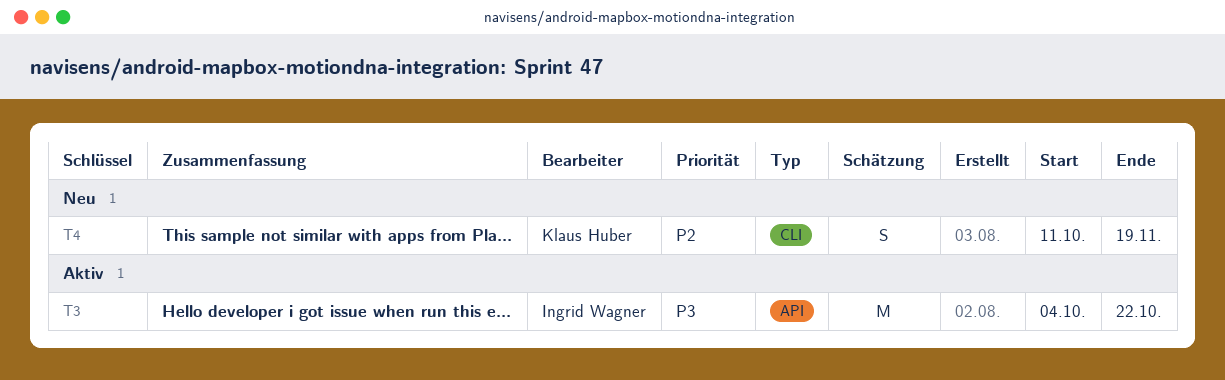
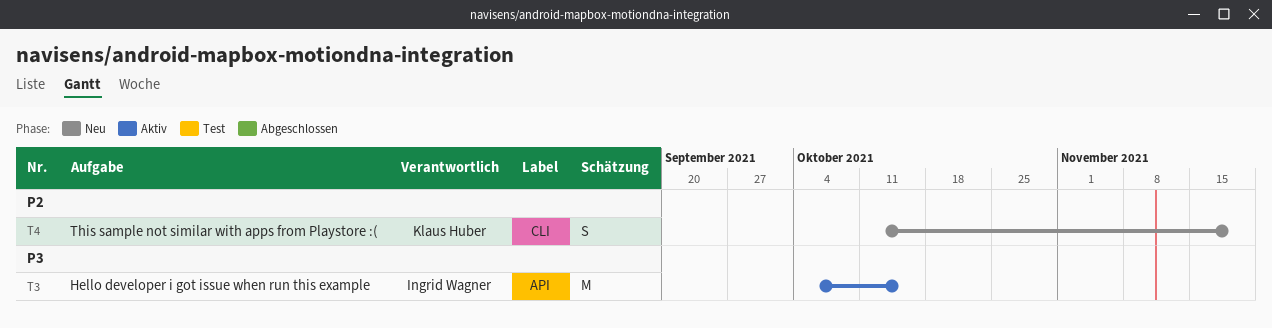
T3, due: Oct 22 -> Oct 15

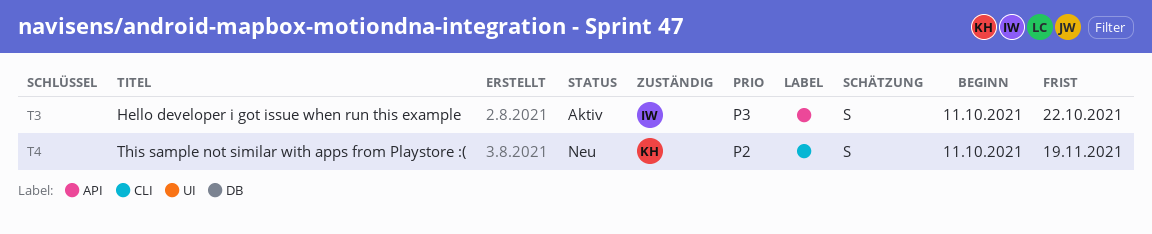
T3, estimate: M -> S
T3, start: Oct 4 -> Oct 11
T3, due: Oct 15 -> Oct 22

